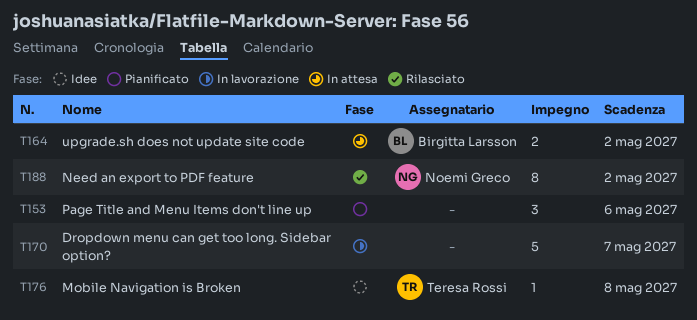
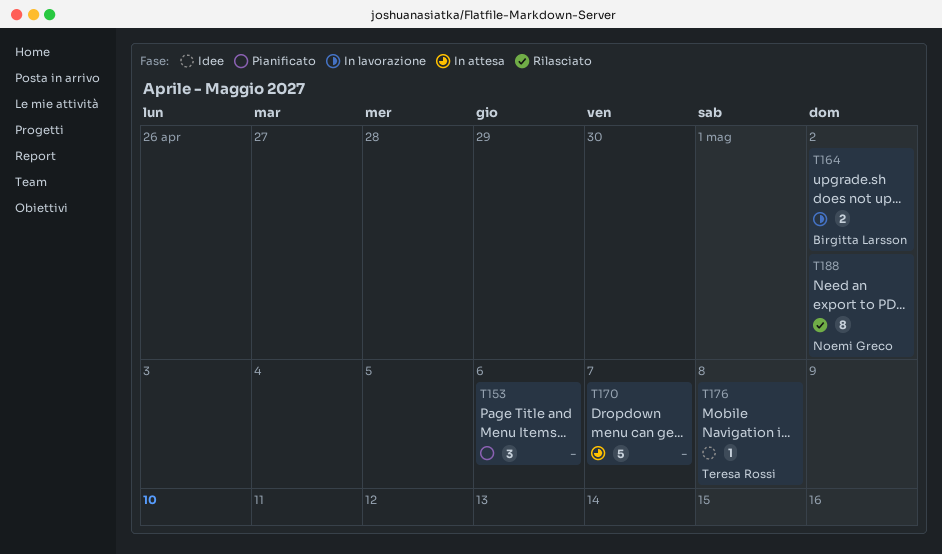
T164, status: In attesa -> In lavorazione
T170, status: In lavorazione -> In attesa

